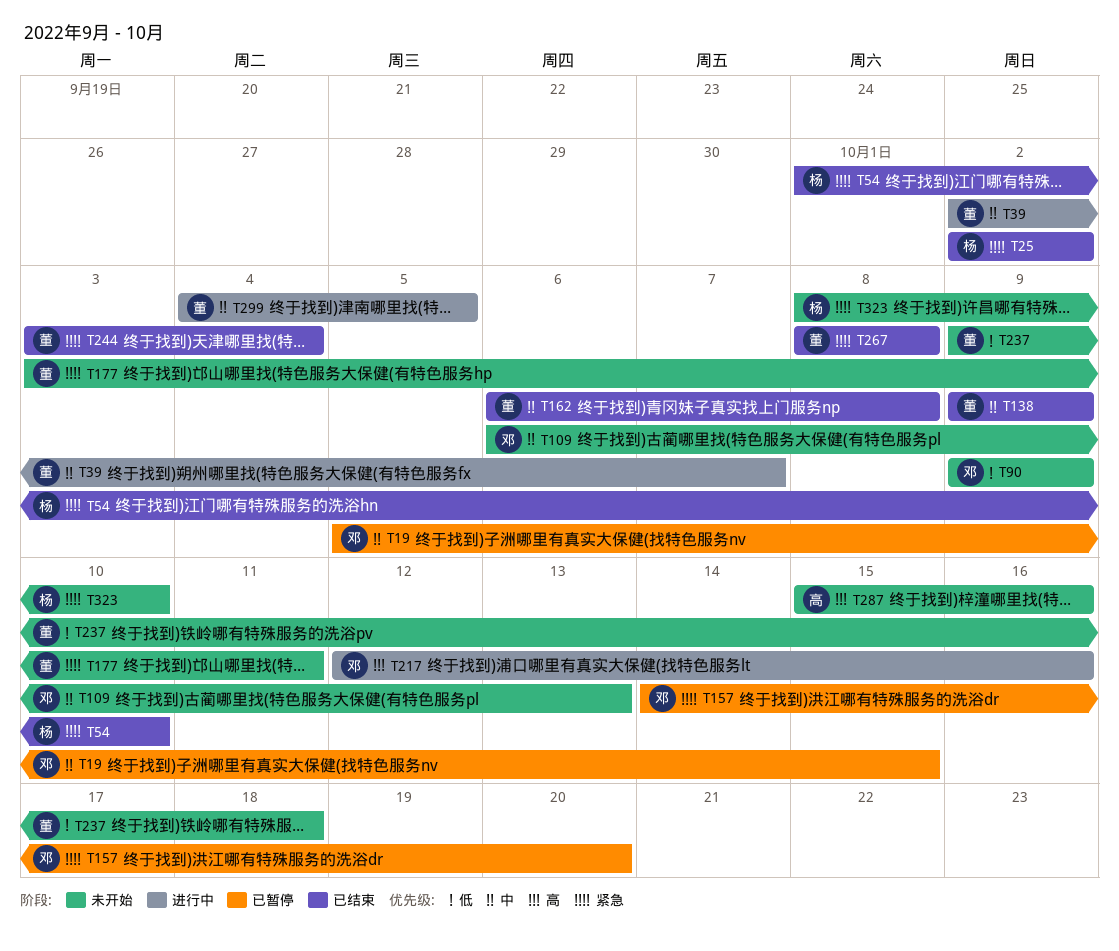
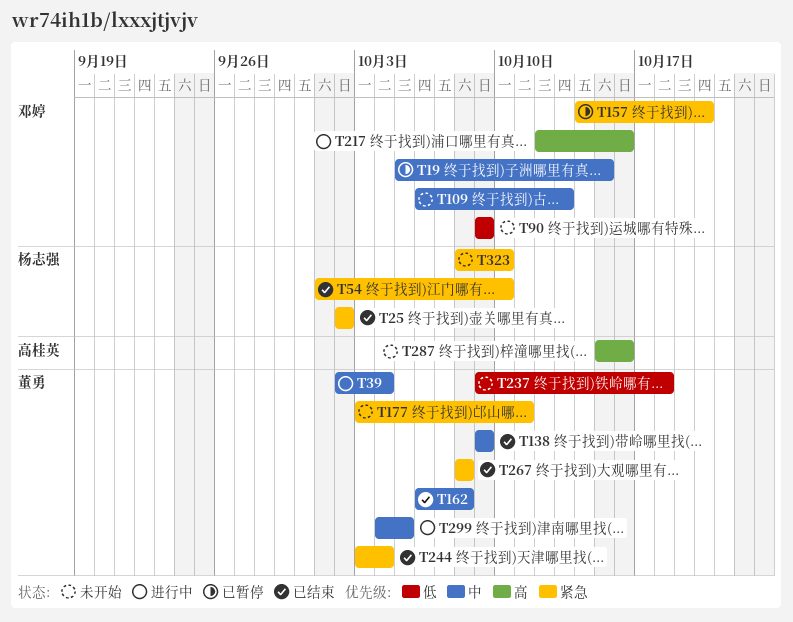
T39, due: Oct 7 -> Oct 4

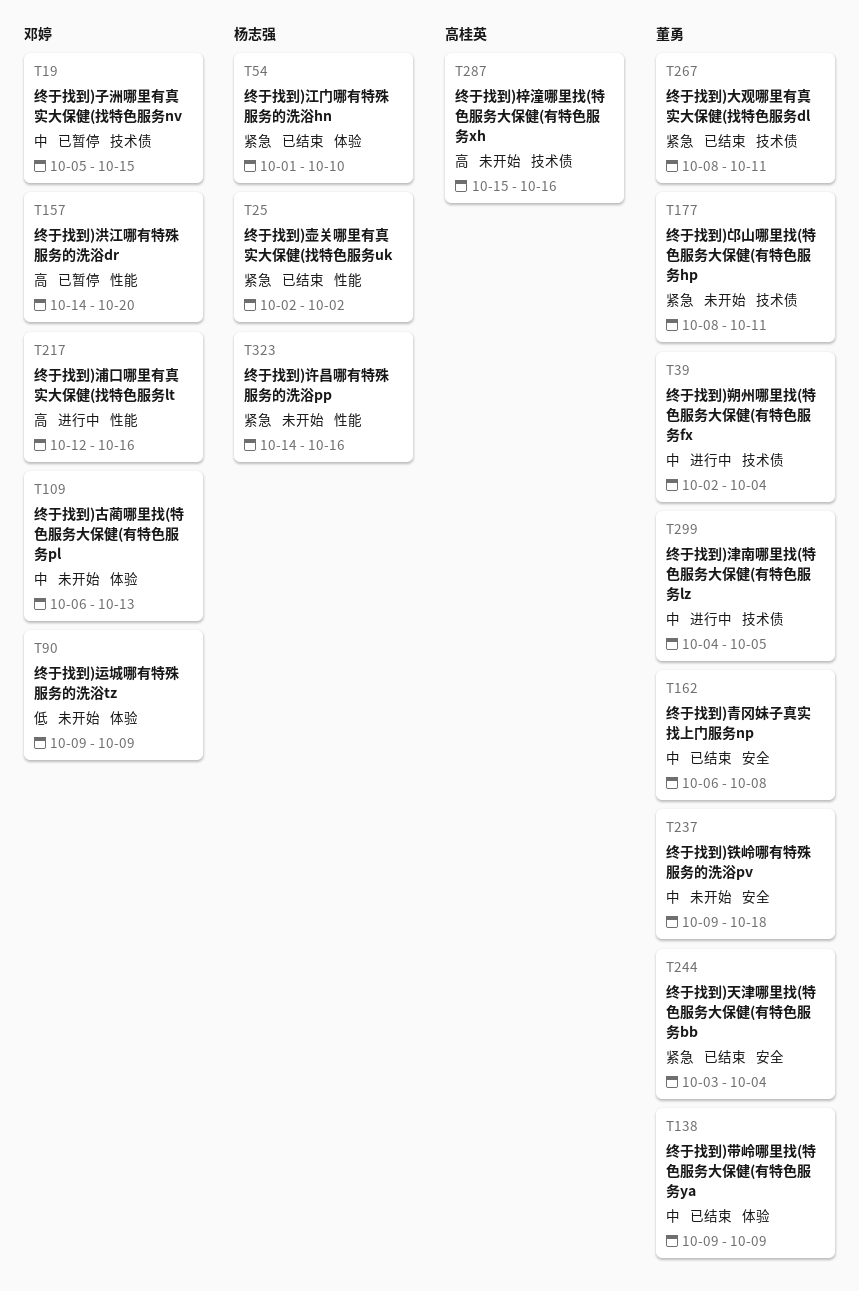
T157, priority: 紧急 -> 高
T177, start: Oct 3 -> Oct 8
T237, priority: 低 -> 中
T267, due: Oct 8 -> Oct 11
T323, start: Oct 8 -> Oct 14
T323, due: Oct 10 -> Oct 16

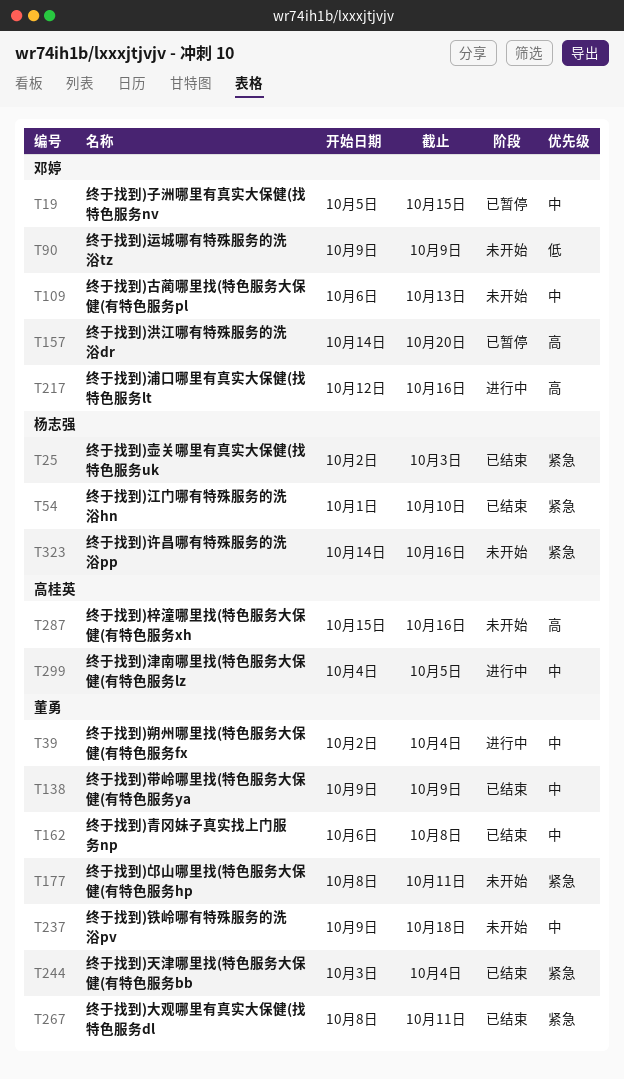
T25, due: Oct 2 -> Oct 3
T299, owner: 董勇 -> 高桂英

